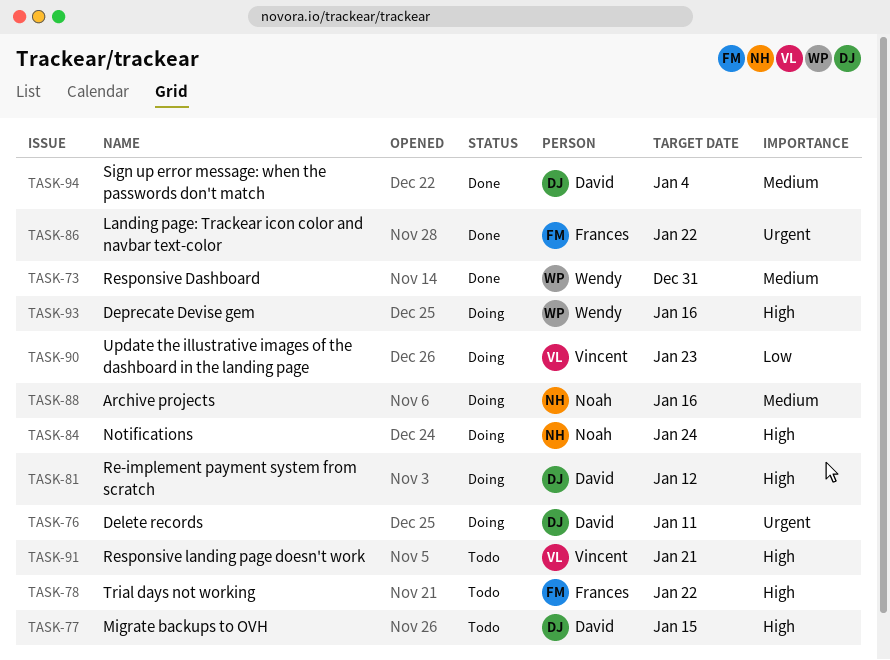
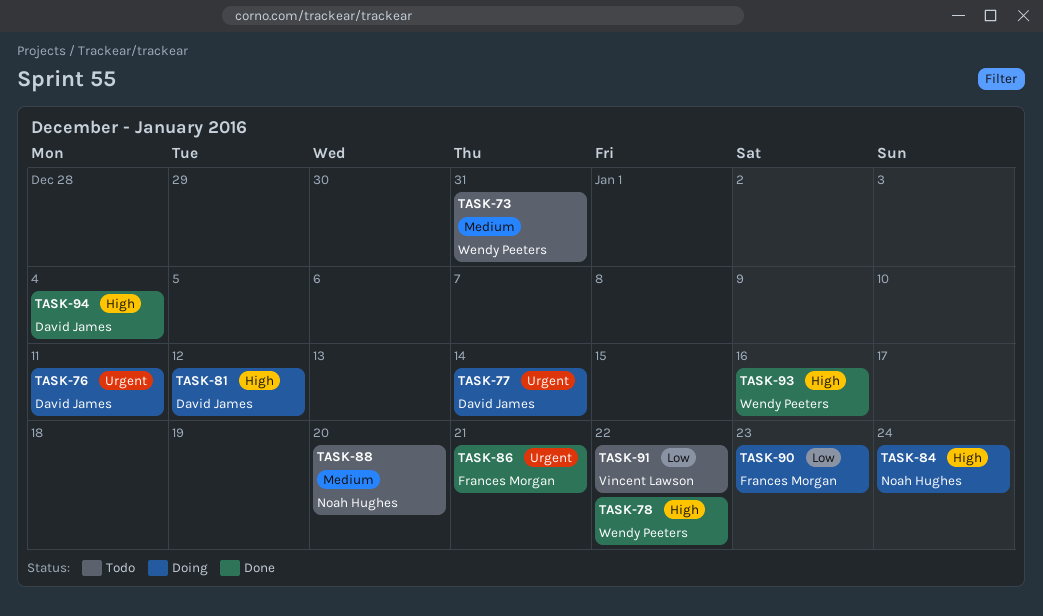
TASK-73, status: Done -> Todo
TASK-77, status: Todo -> Doing
TASK-77, priority: High -> Urgent
TASK-77, due: Jan 15 -> Jan 14
TASK-78, status: Todo -> Done
TASK-78, owner: Frances Morgan -> Wendy Peeters
TASK-86, due: Jan 22 -> Jan 21
TASK-88, status: Doing -> Todo
TASK-88, due: Jan 16 -> Jan 20
TASK-90, owner: Vincent Lawson -> Frances Morgan
TASK-91, priority: High -> Low
TASK-91, due: Jan 21 -> Jan 22
TASK-93, status: Doing -> Done
TASK-94, priority: Medium -> High

